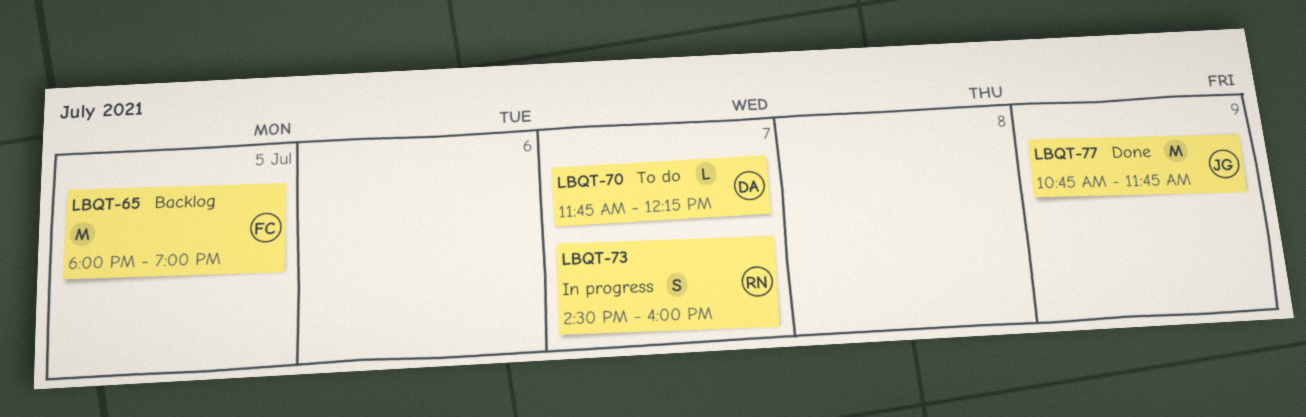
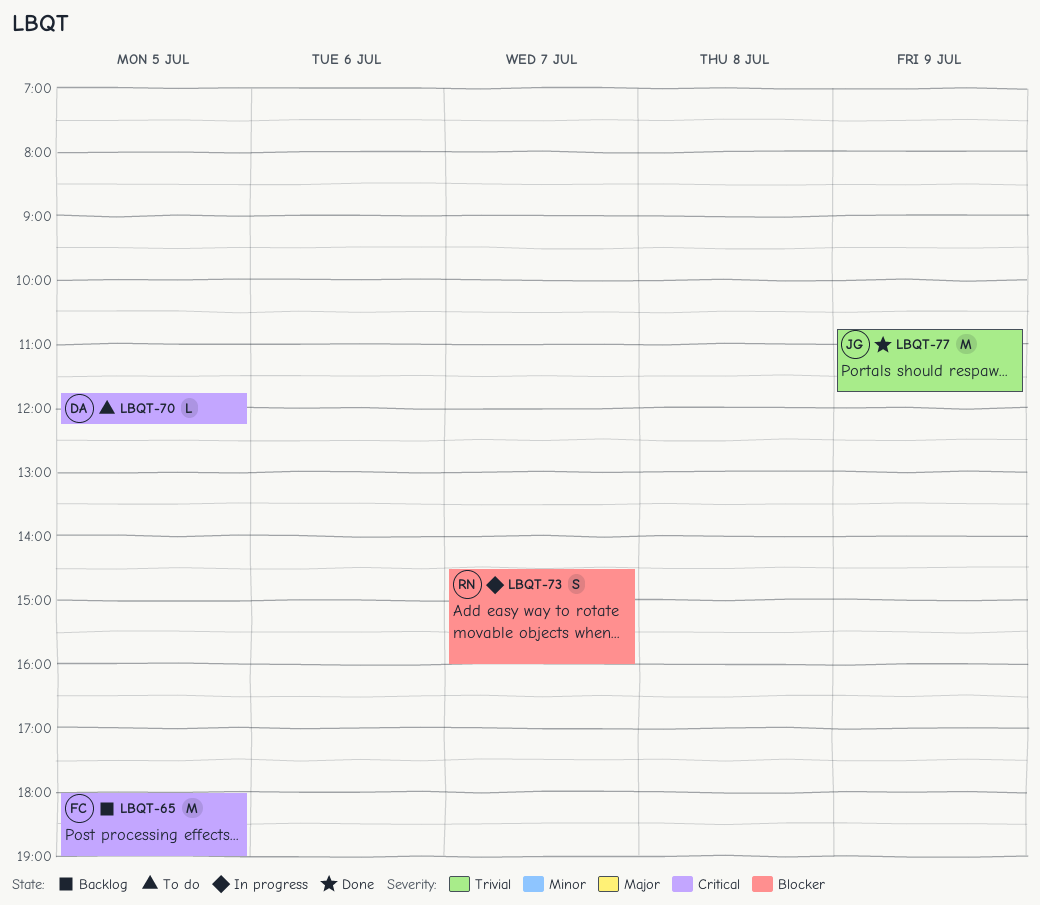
LBQT-70, day: Jul 7 -> Jul 5

